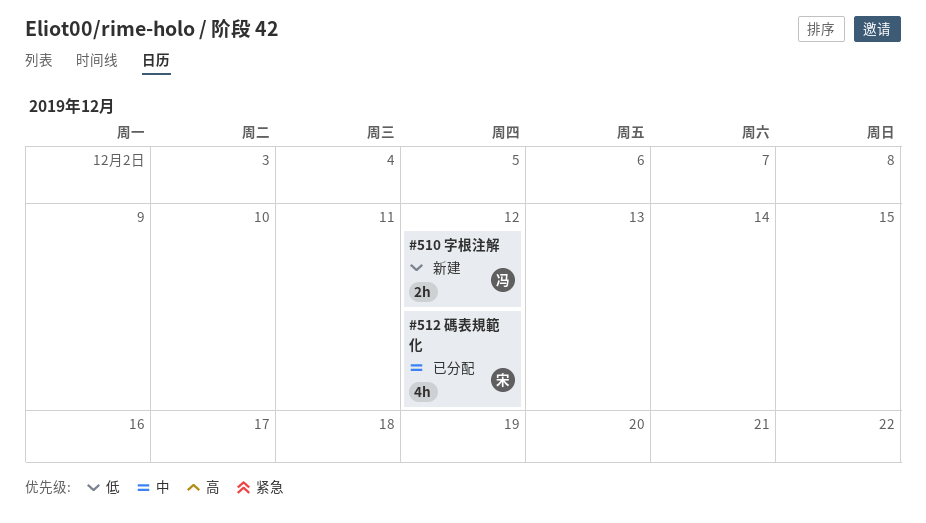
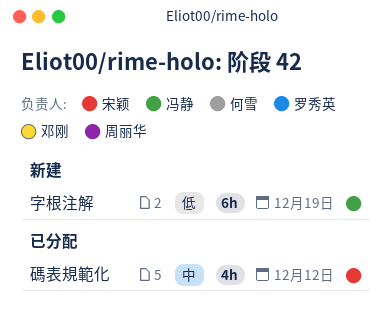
字根注解, estimate: 2h -> 6h
字根注解, due: Dec 12 -> Dec 19

